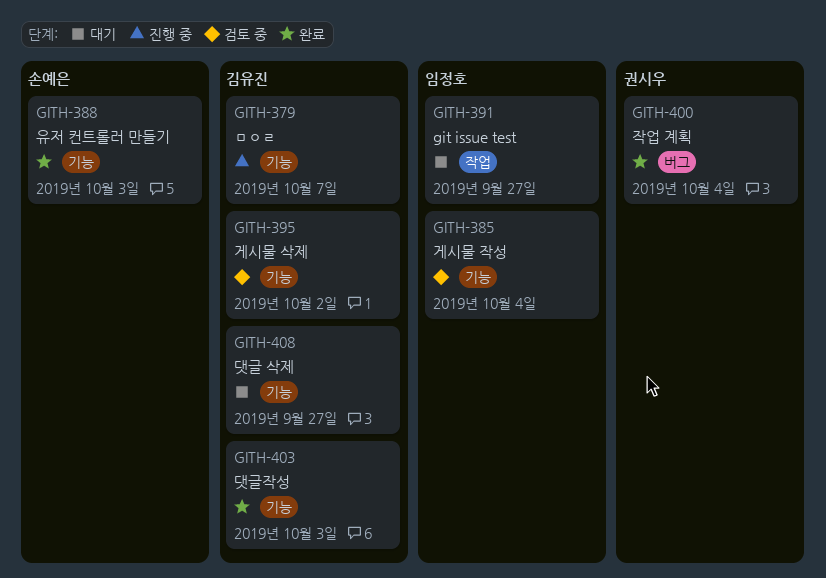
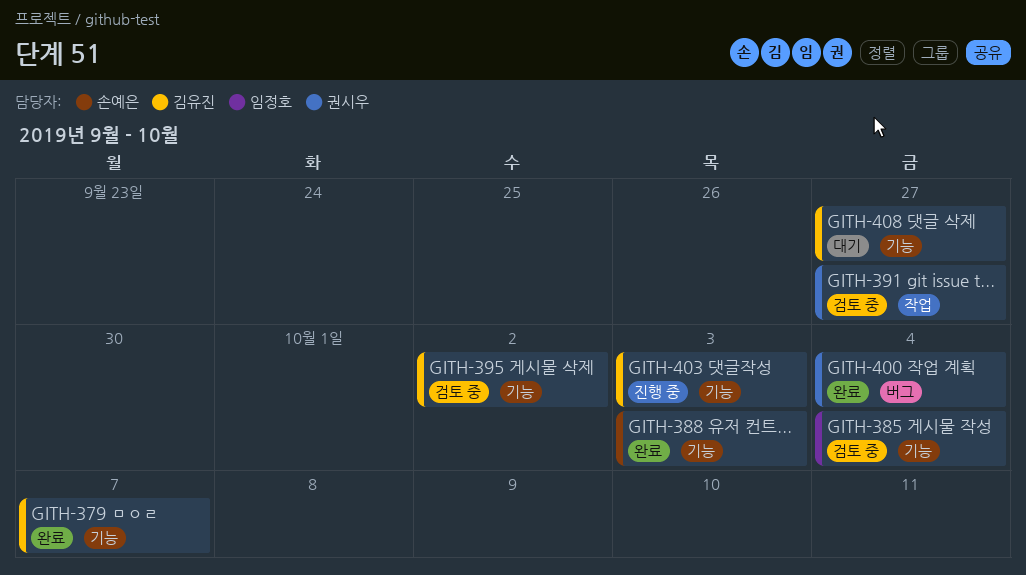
GITH-379, status: 진행 중 -> 완료
GITH-391, status: 대기 -> 검토 중
GITH-391, owner: 임정호 -> 권시우
GITH-403, status: 완료 -> 진행 중

